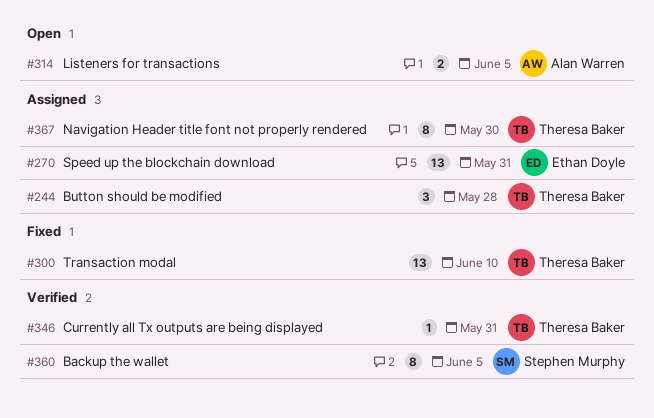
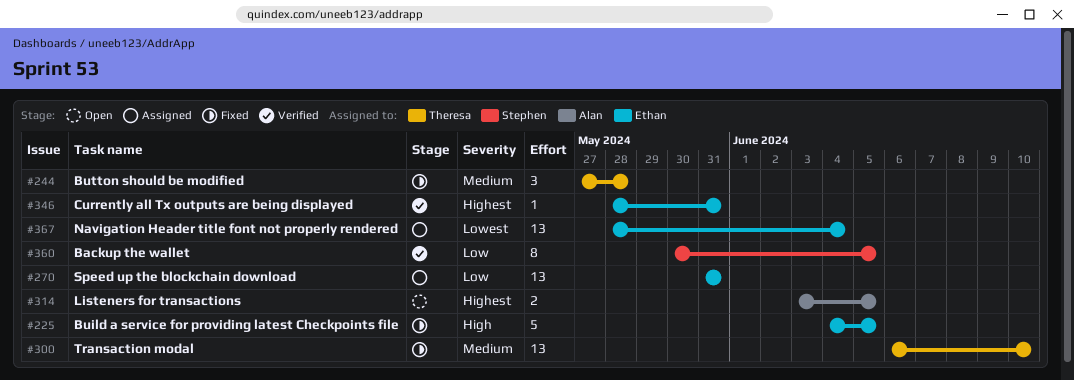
#225: none -> present
#244, status: Assigned -> Fixed
#346, owner: Theresa Baker -> Ethan Doyle
#367, owner: Theresa Baker -> Ethan Doyle
#367, estimate: 8 -> 13
#367, due: May 30 -> Jun 4

